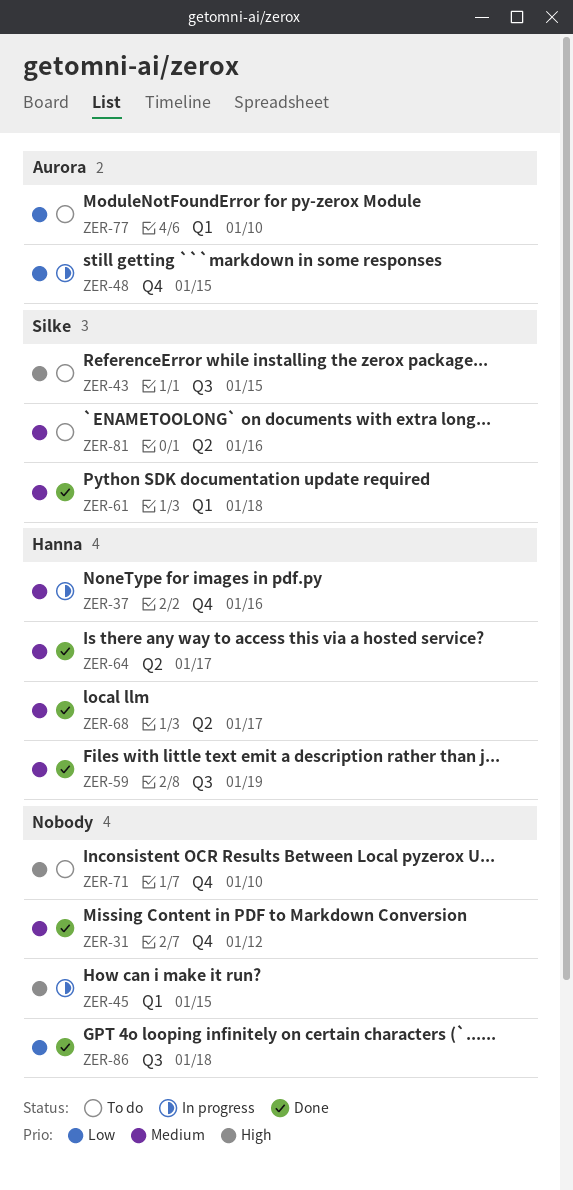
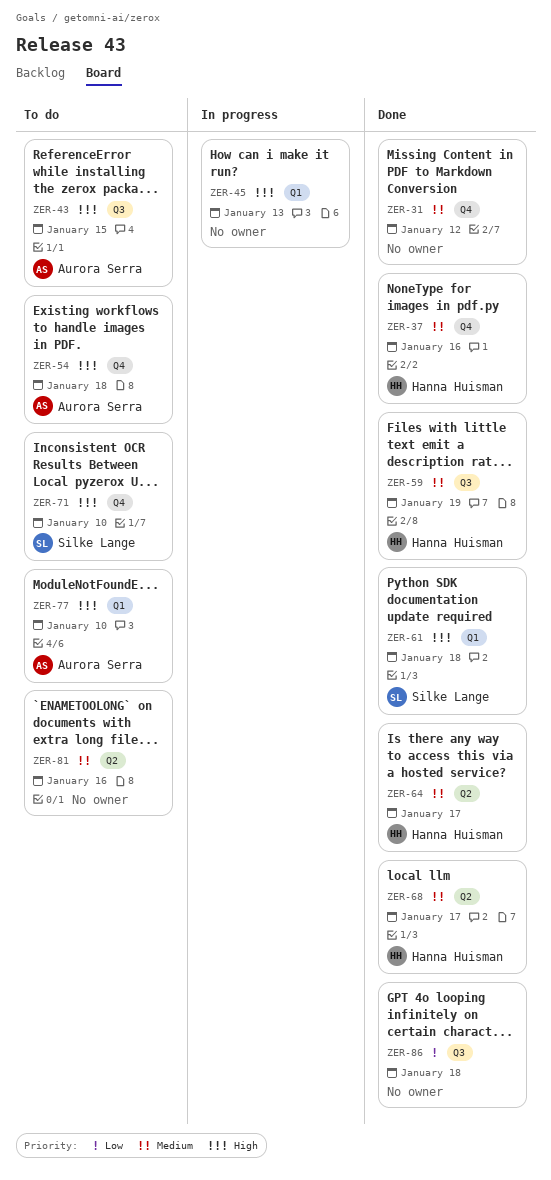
ZER-37, status: In progress -> Done
ZER-43, owner: Silke Lange -> Aurora Serra
ZER-45, due: Jan 15 -> Jan 13
ZER-48: present -> none
ZER-54: none -> present
ZER-61, priority: Medium -> High
ZER-71, owner: none -> Silke Lange
ZER-77, priority: Low -> High
ZER-81, owner: Silke Lange -> none

